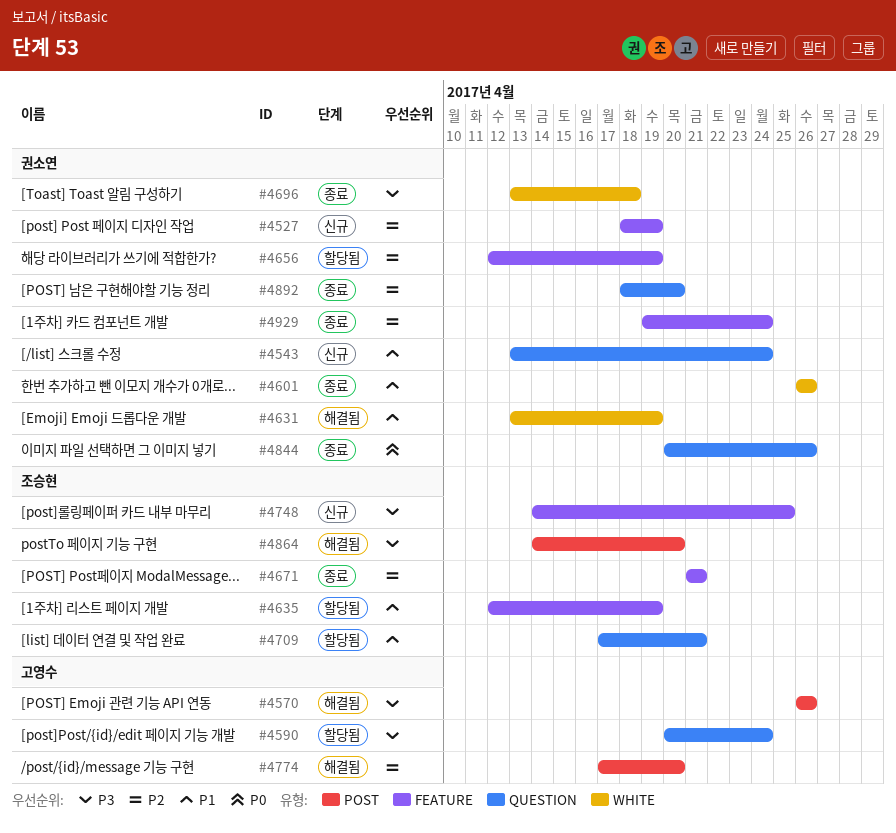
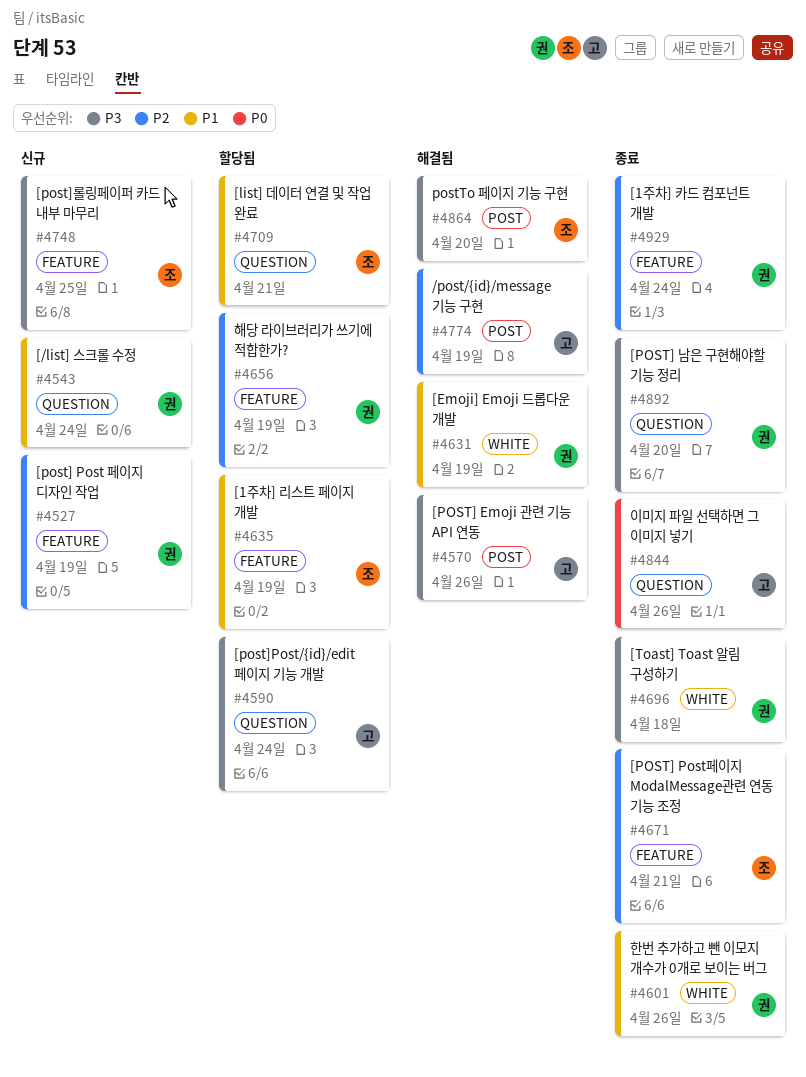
#4774, due: Apr 20 -> Apr 19
#4844, owner: 권소연 -> 고영수
#4892, priority: P2 -> P3

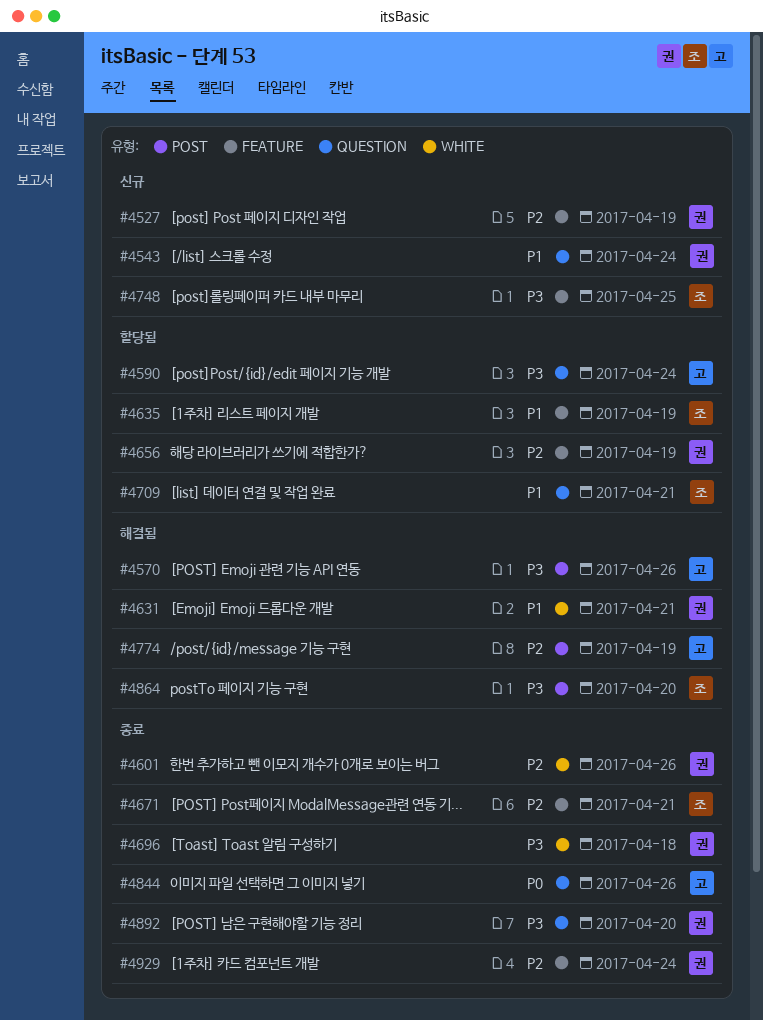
#4601, priority: P1 -> P2
#4631, due: Apr 19 -> Apr 21

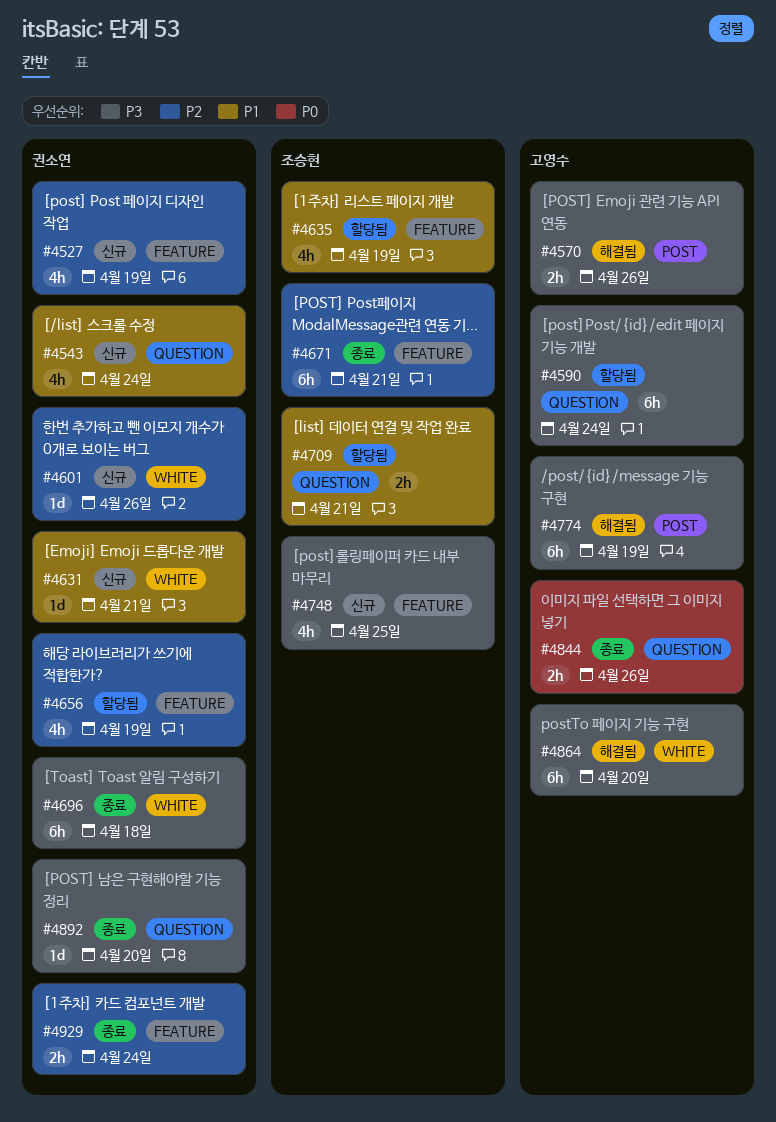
#4601, status: 종료 -> 신규
#4631, status: 해결됨 -> 신규
#4774, priority: P2 -> P3
#4864, owner: 조승현 -> 고영수
#4864, label: POST -> WHITE

